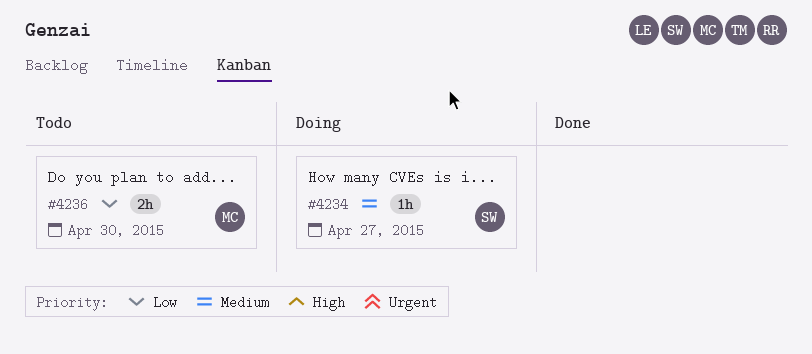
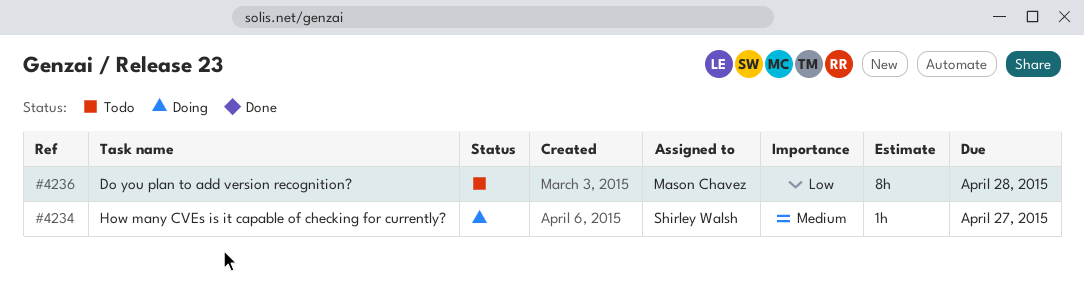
#4236, estimate: 2h -> 8h
#4236, due: Apr 30 -> Apr 28

